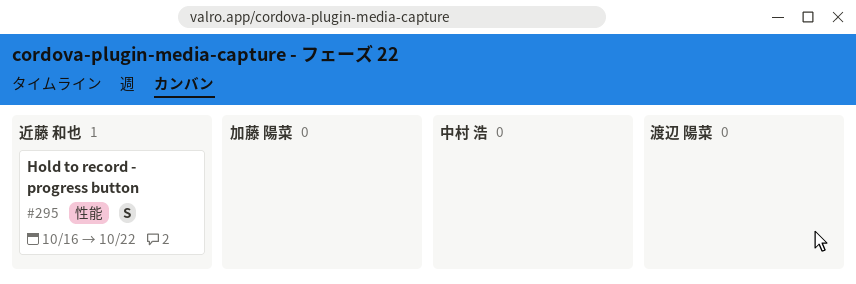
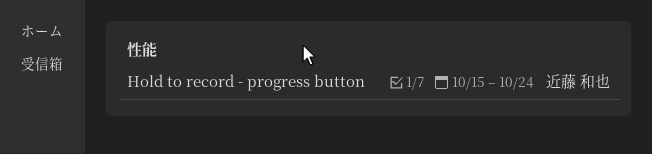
Hold to record - progress button, start: Oct 16 -> Oct 15
Hold to record - progress button, due: Oct 22 -> Oct 24

